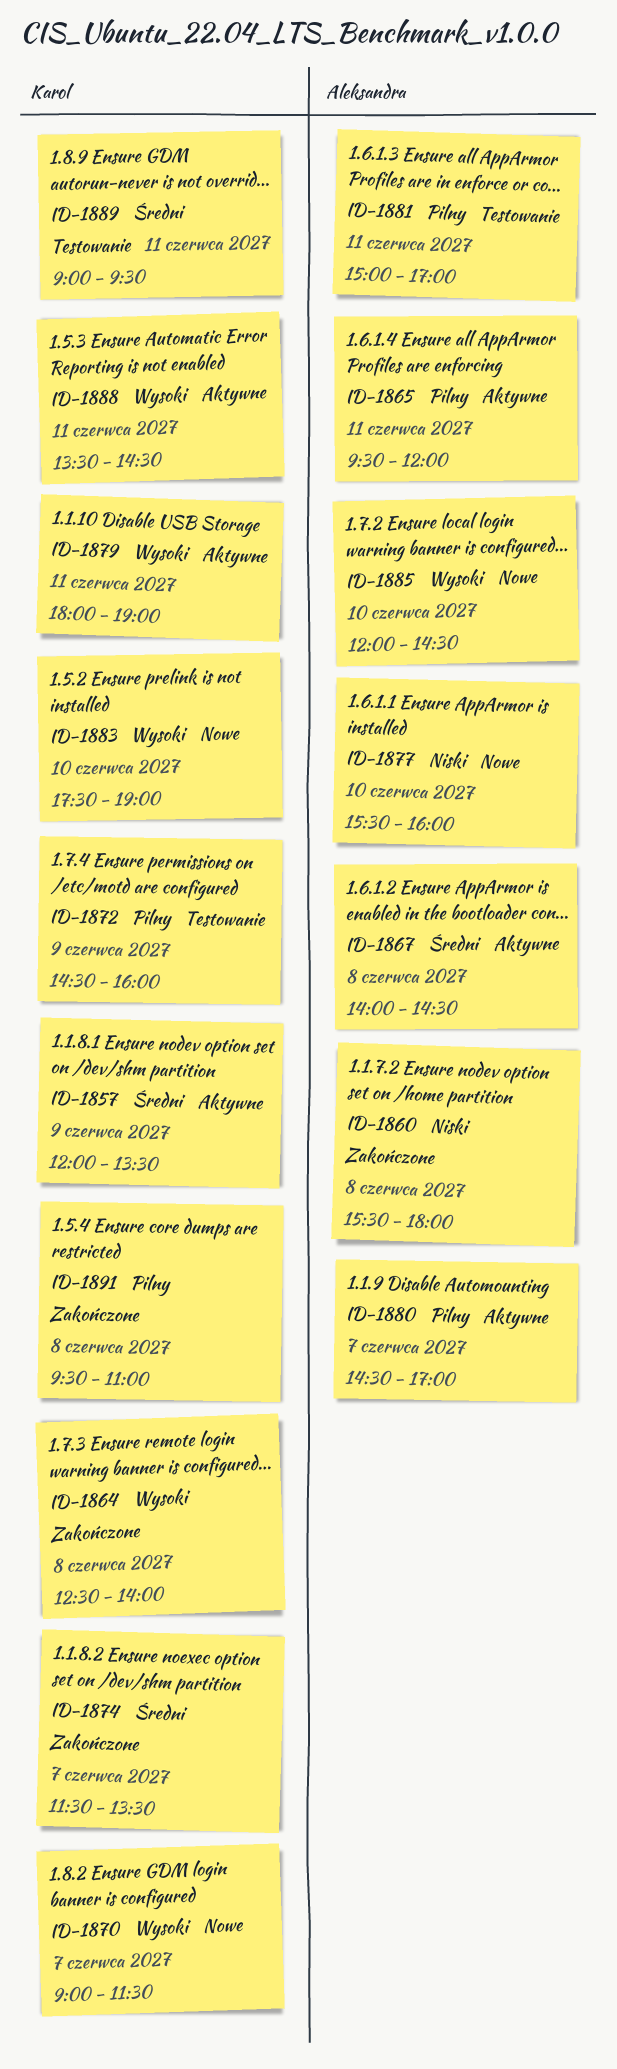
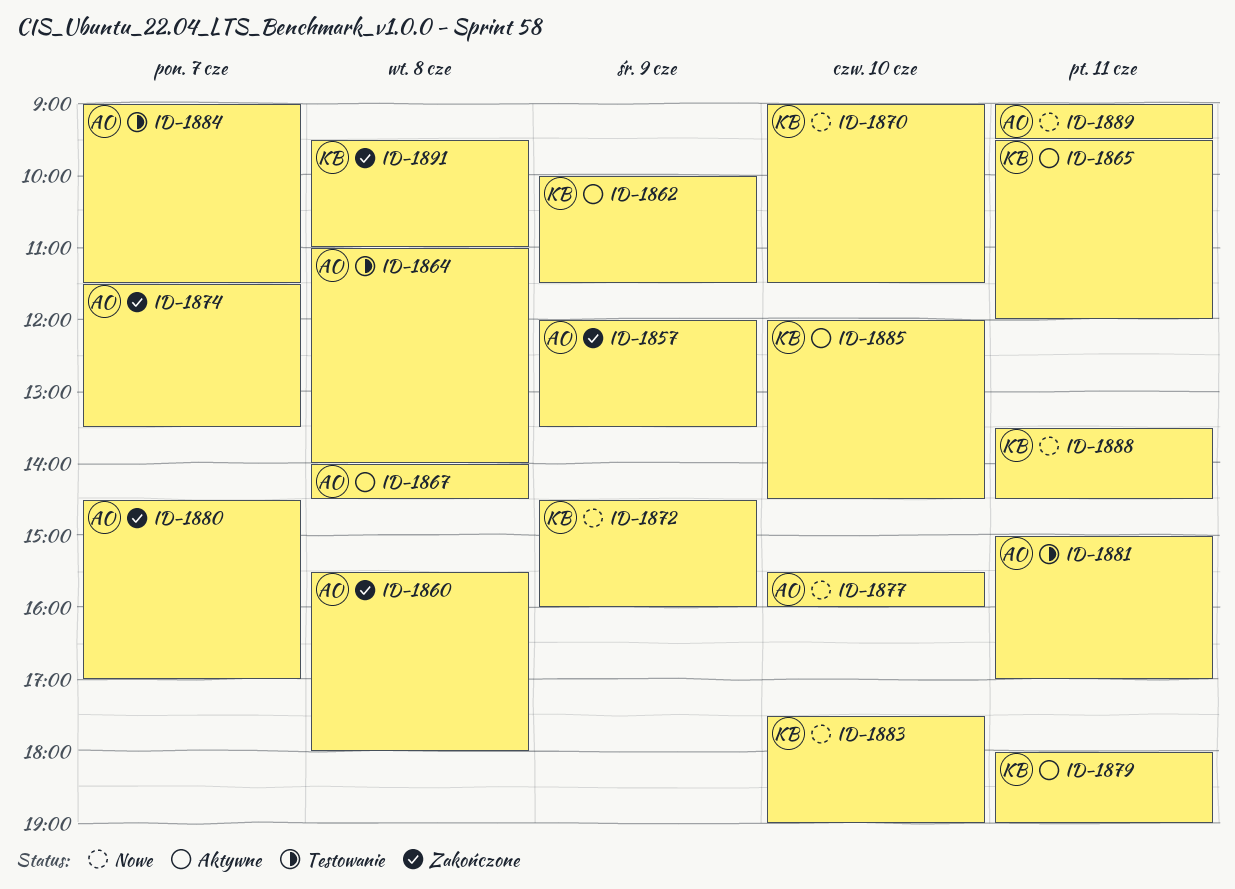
ID-1857, status: Aktywne -> Zakończone
ID-1857, owner: Karol -> Aleksandra
ID-1862: none -> present
ID-1864, status: Zakończone -> Testowanie
ID-1864, owner: Karol -> Aleksandra
ID-1864, begins: 12:30 -> 11:00
ID-1865, owner: Aleksandra -> Karol
ID-1870, day: Jun 7 -> Jun 10
ID-1872, status: Testowanie -> Nowe
ID-1874, owner: Karol -> Aleksandra
ID-1880, status: Aktywne -> Zakończone
ID-1884: none -> present
ID-1885, status: Nowe -> Aktywne
ID-1885, owner: Aleksandra -> Karol
ID-1888, status: Aktywne -> Nowe
ID-1889, status: Testowanie -> Nowe
ID-1889, owner: Karol -> Aleksandra

